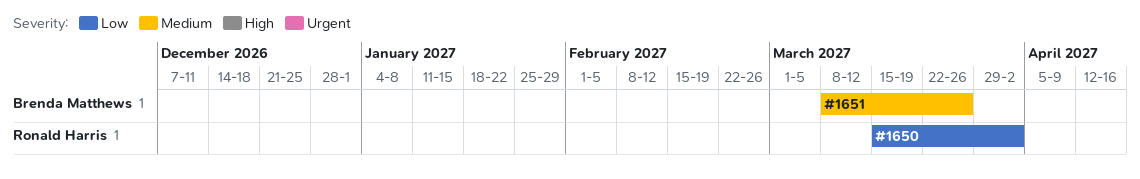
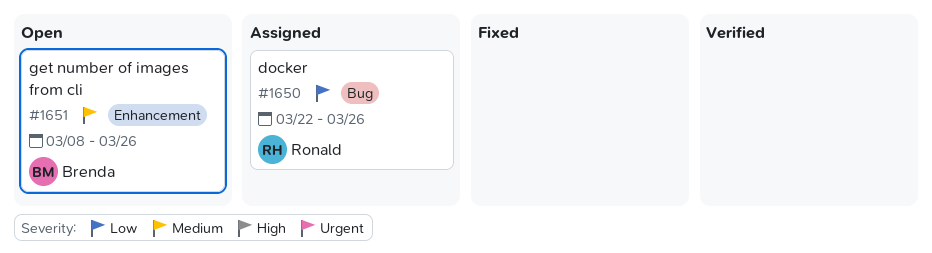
#1650, start: Mar 15 -> Mar 22
#1650, due: Apr 2 -> Mar 26

